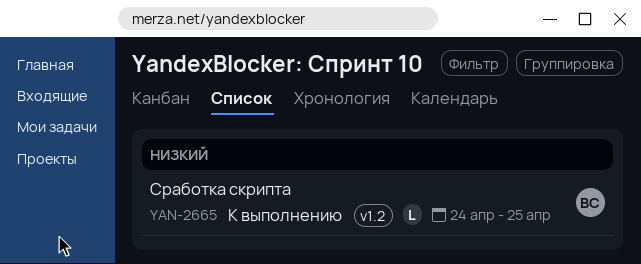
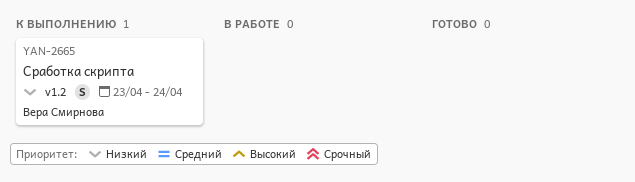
YAN-2665, estimate: L -> S
YAN-2665, start: Apr 24 -> Apr 23
YAN-2665, due: Apr 25 -> Apr 24

